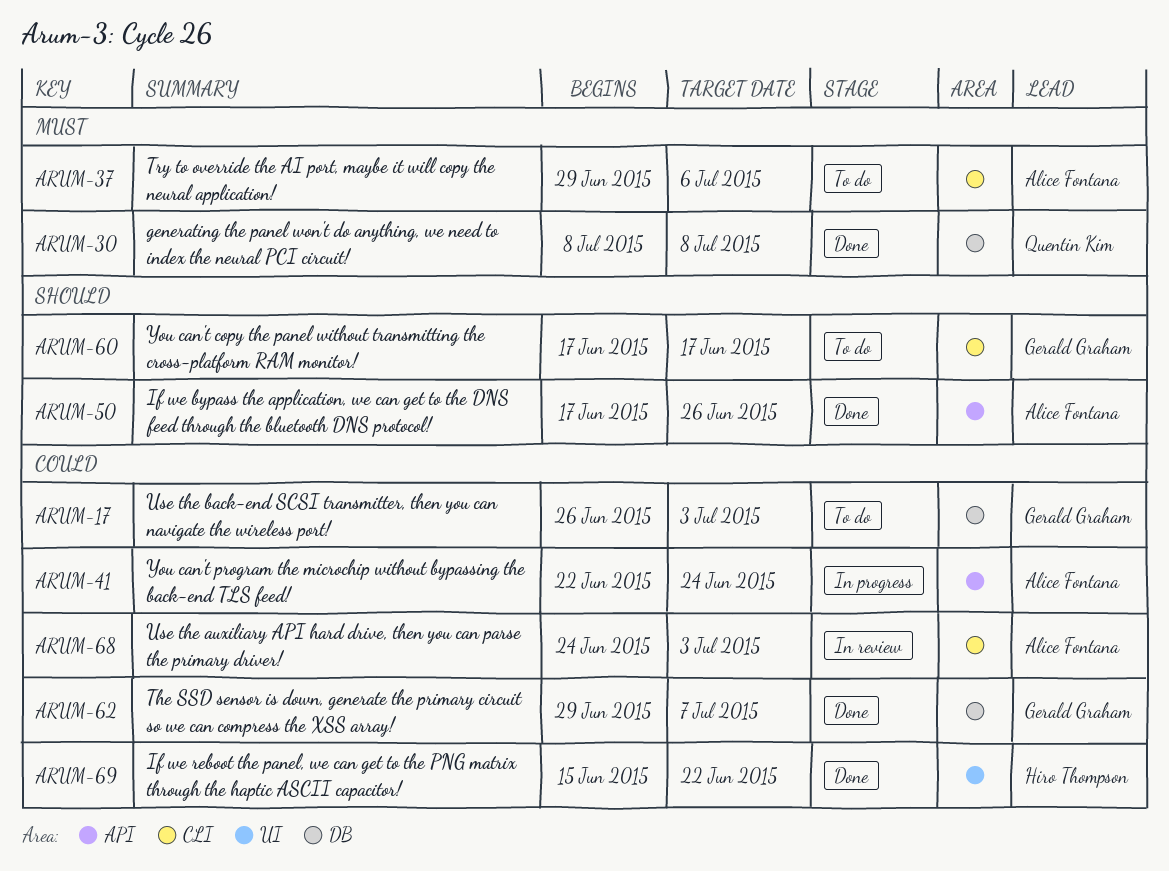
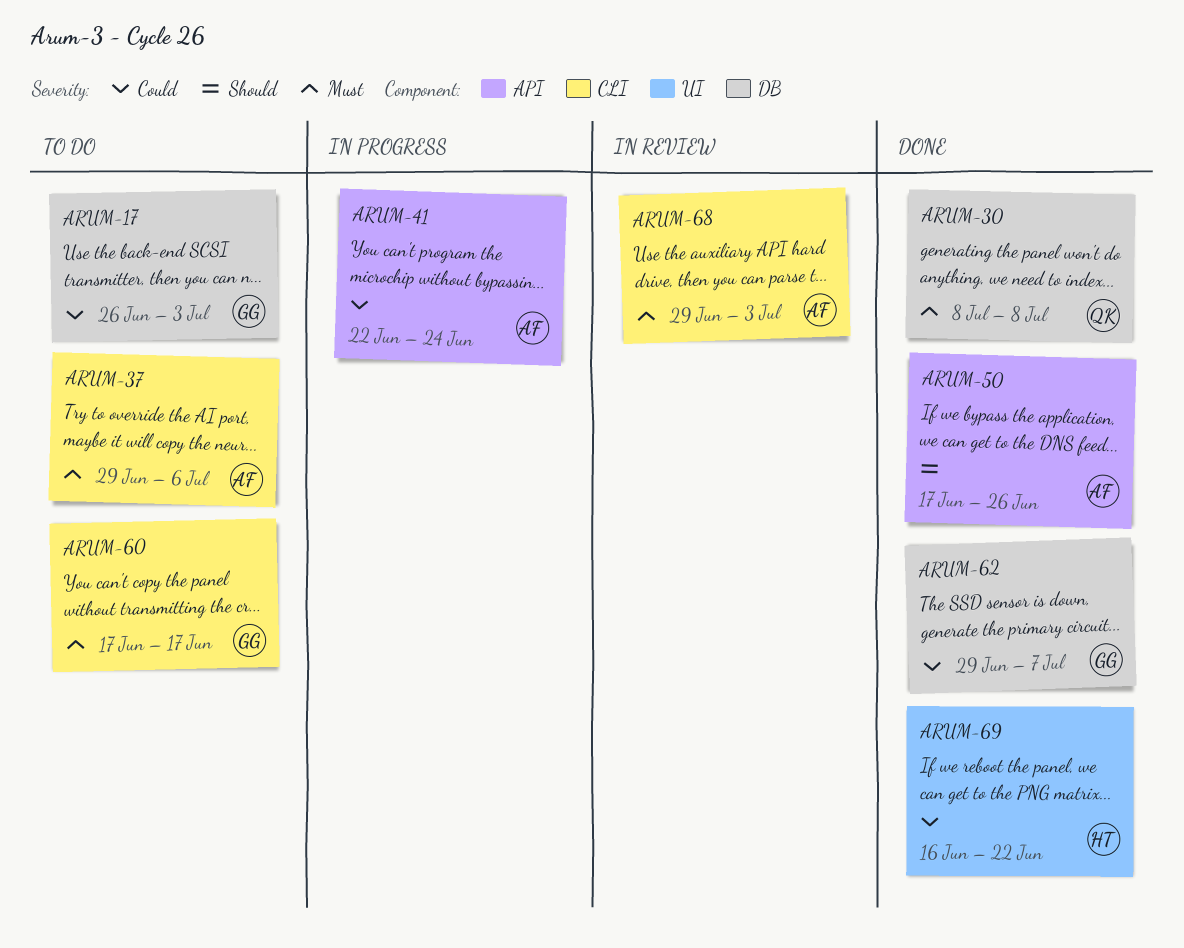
ARUM-60, priority: Should -> Must
ARUM-68, priority: Could -> Must
ARUM-68, start: Jun 24 -> Jun 29
ARUM-69, start: Jun 15 -> Jun 16

